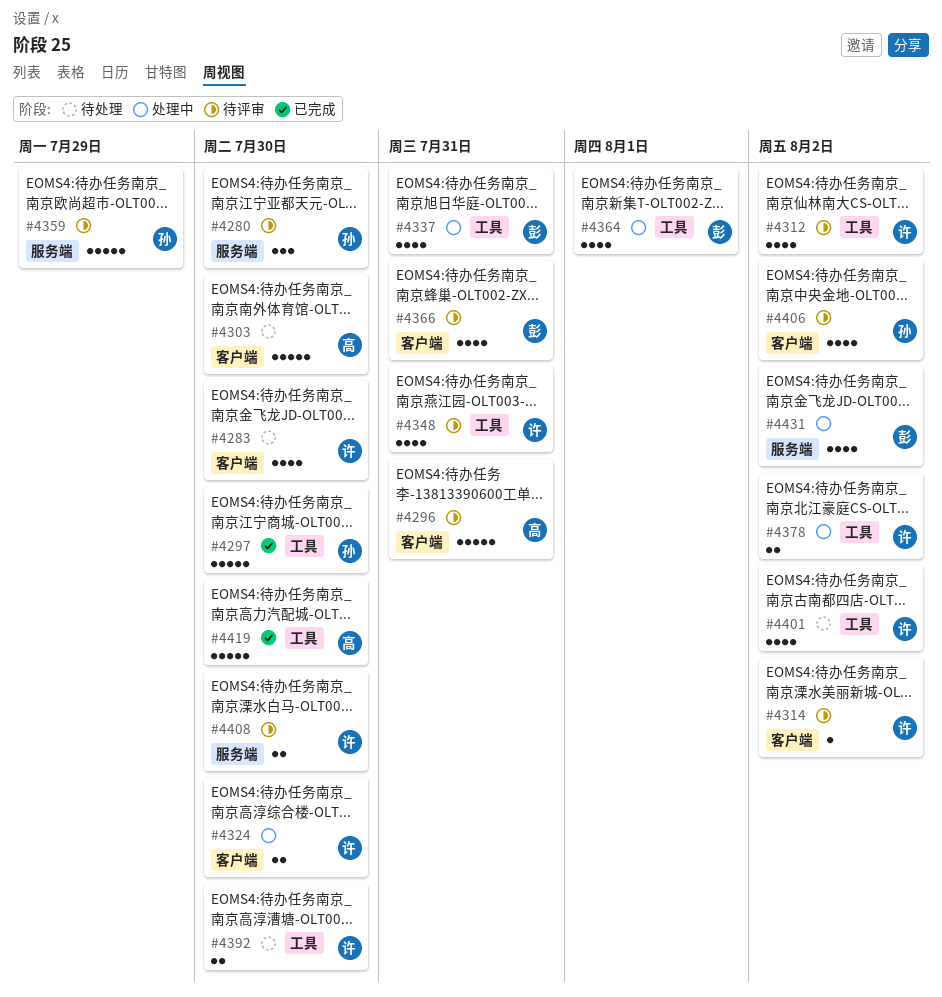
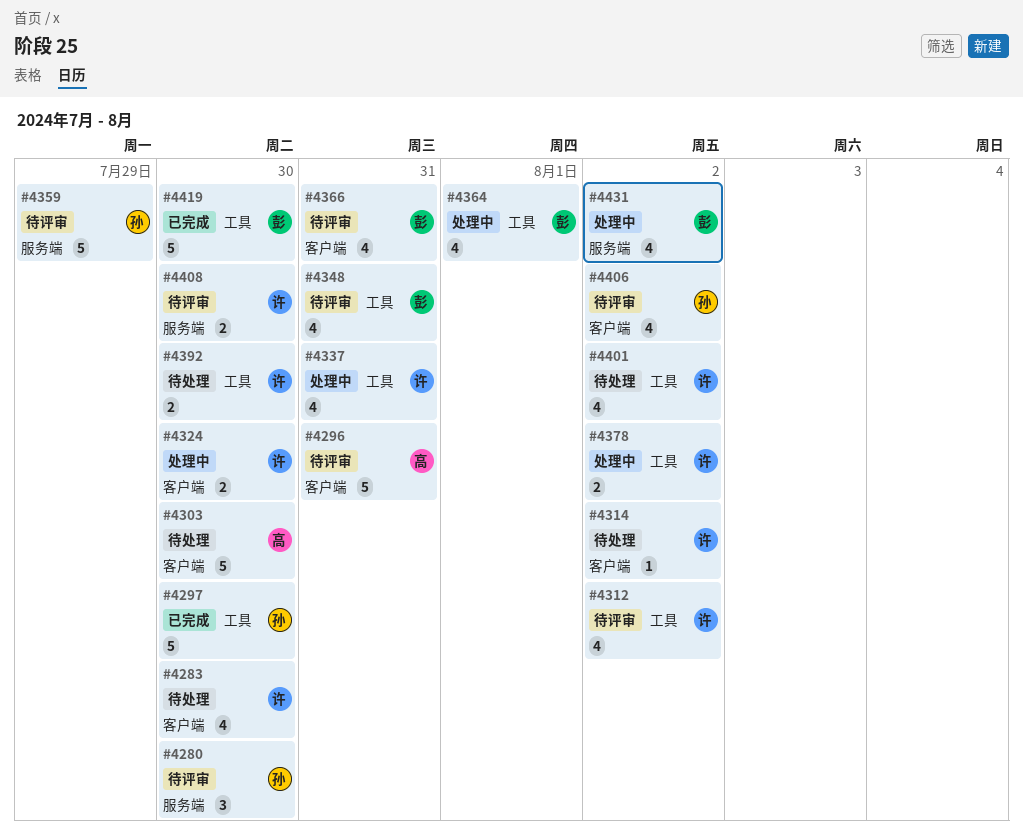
#4314, status: 待评审 -> 待处理
#4337, owner: 彭 -> 许
#4348, owner: 许 -> 彭
#4419, owner: 高 -> 彭

